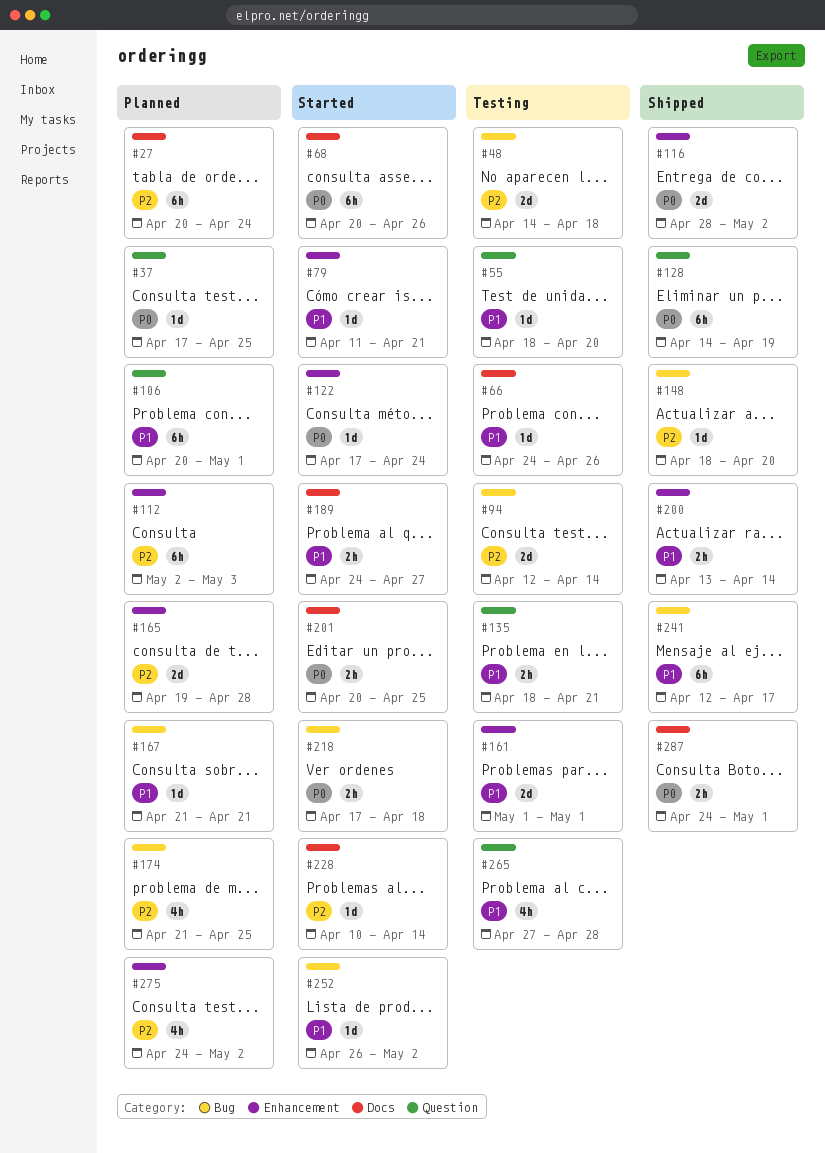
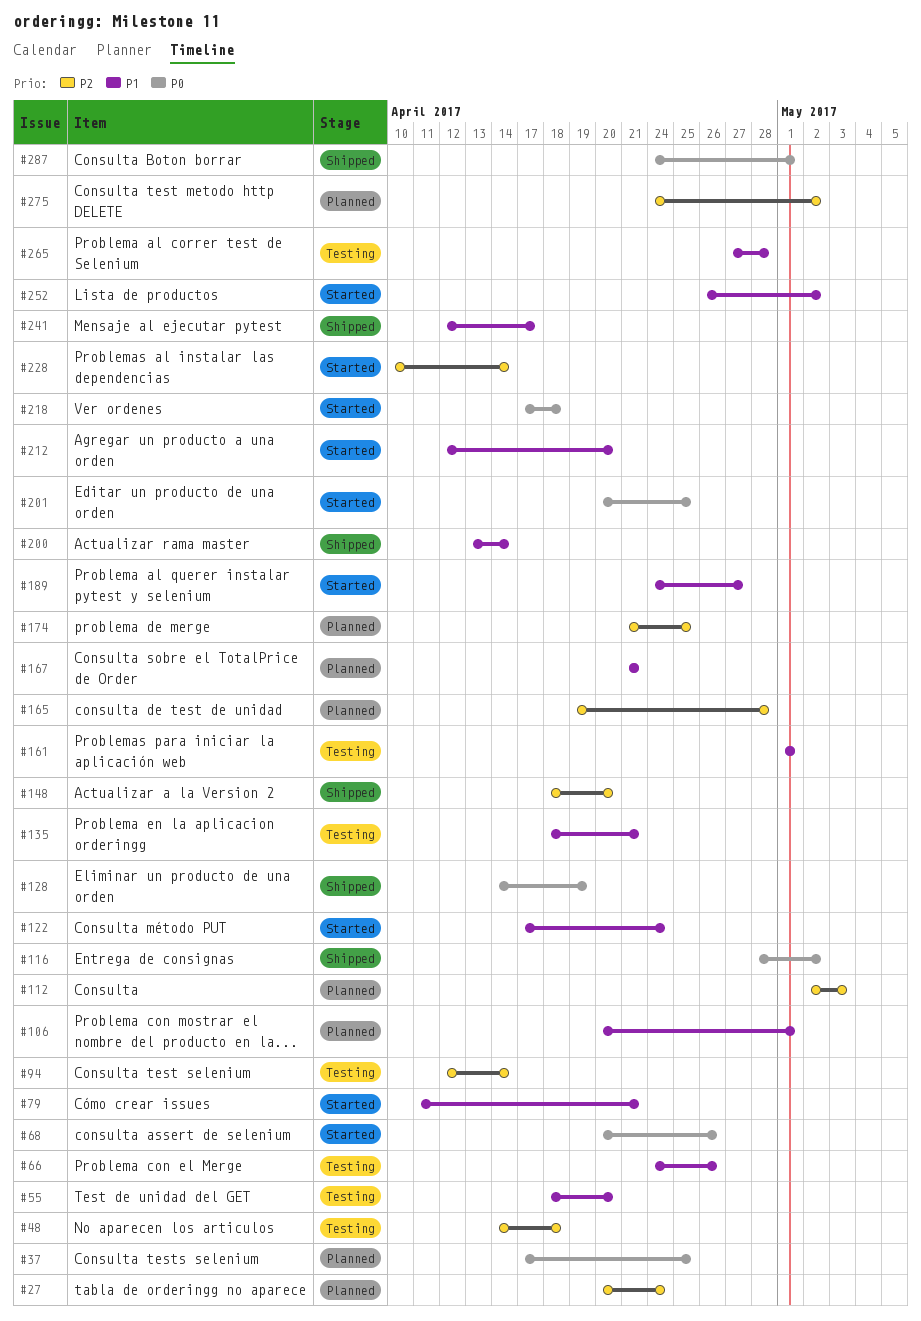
#122, priority: P0 -> P1
#212: none -> present

